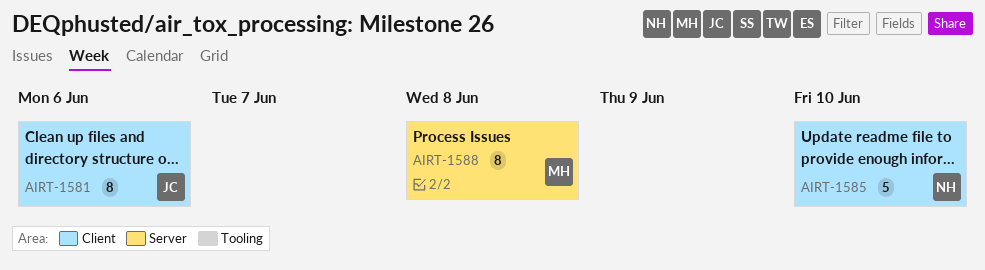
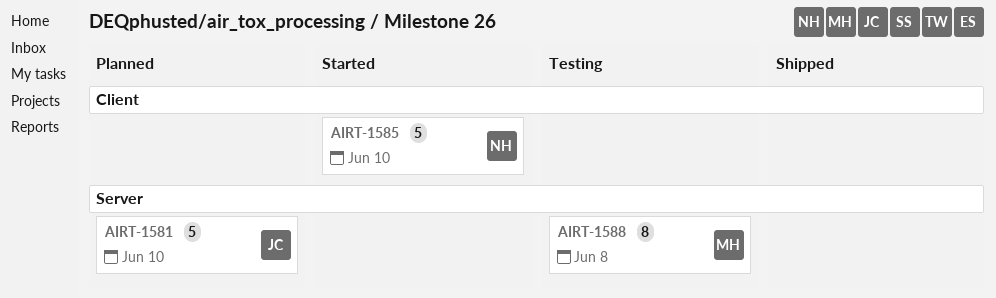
AIRT-1581, label: Client -> Server
AIRT-1581, estimate: 8 -> 5
AIRT-1581, due: Jun 6 -> Jun 10

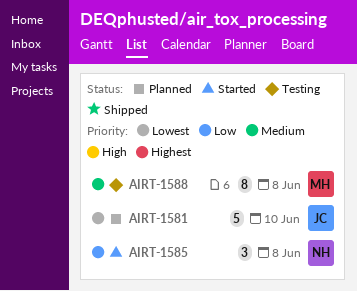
AIRT-1585, estimate: 5 -> 3
AIRT-1585, due: Jun 10 -> Jun 8

